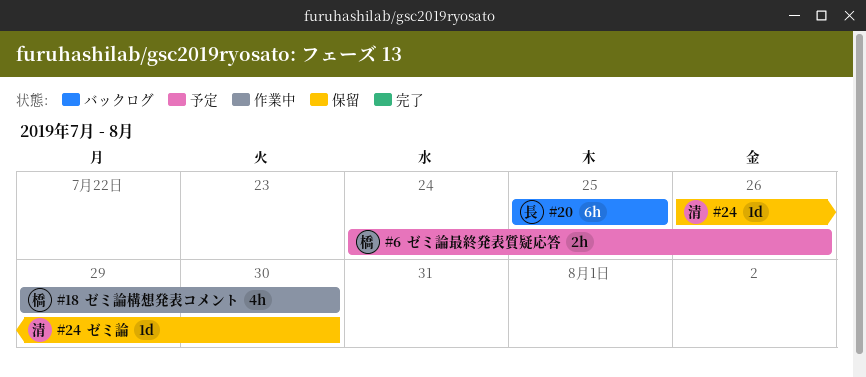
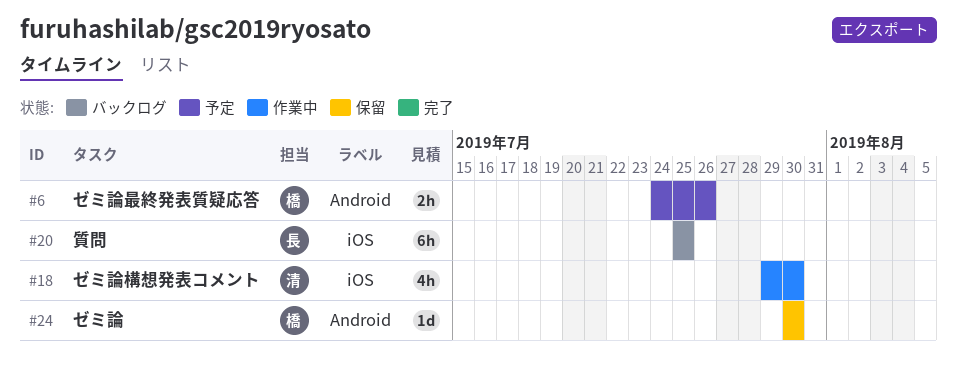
#18, owner: 橋 -> 清
#24, owner: 清 -> 橋
#24, start: Jul 26 -> Jul 30

